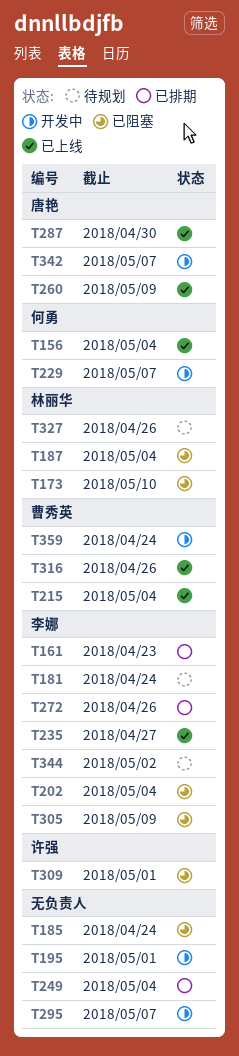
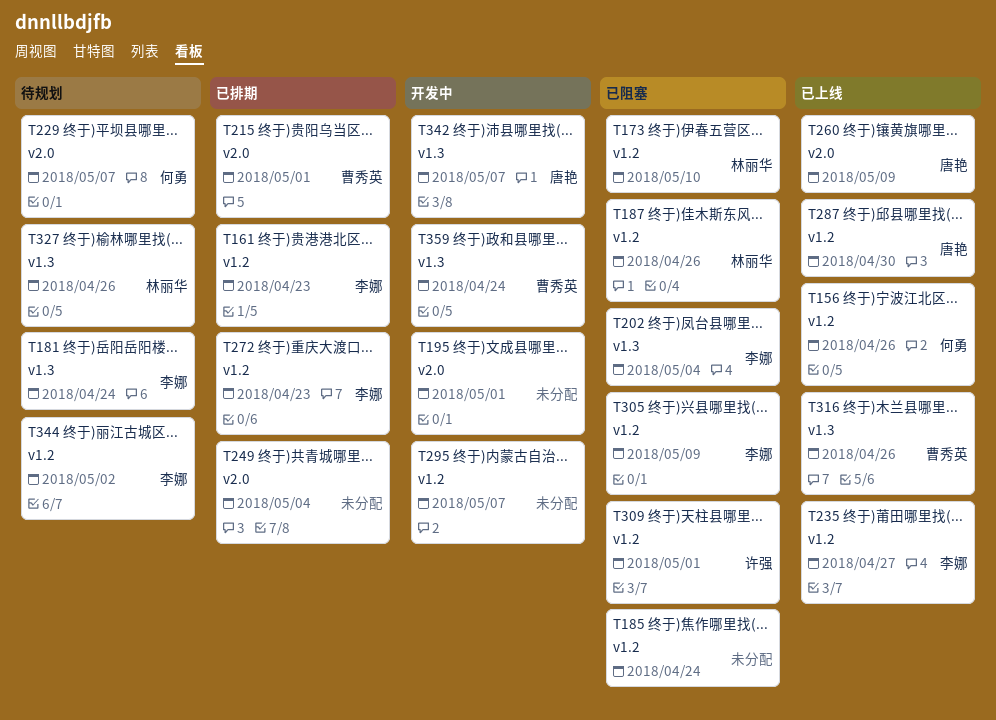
T156, due: May 4 -> Apr 26
T187, due: May 4 -> Apr 26
T215, status: 已上线 -> 已排期
T215, due: May 4 -> May 1
T229, status: 开发中 -> 待规划
T272, due: Apr 26 -> Apr 23

